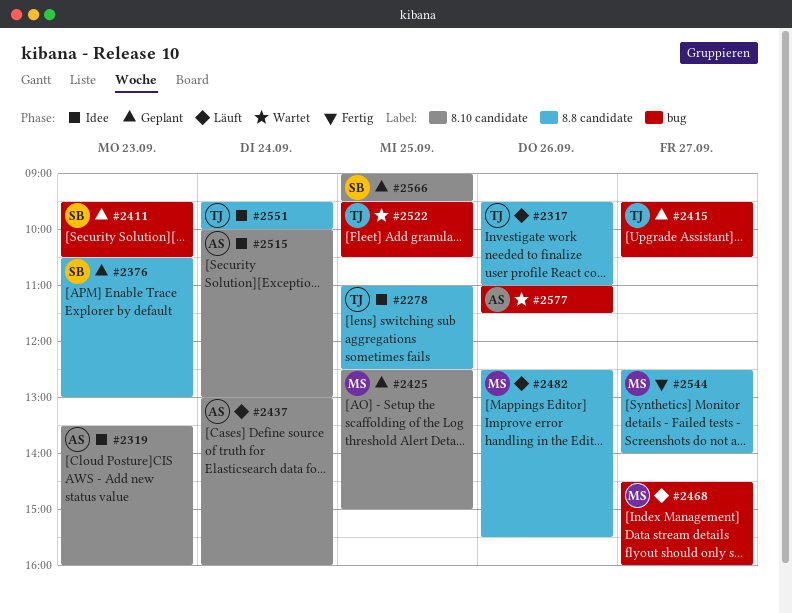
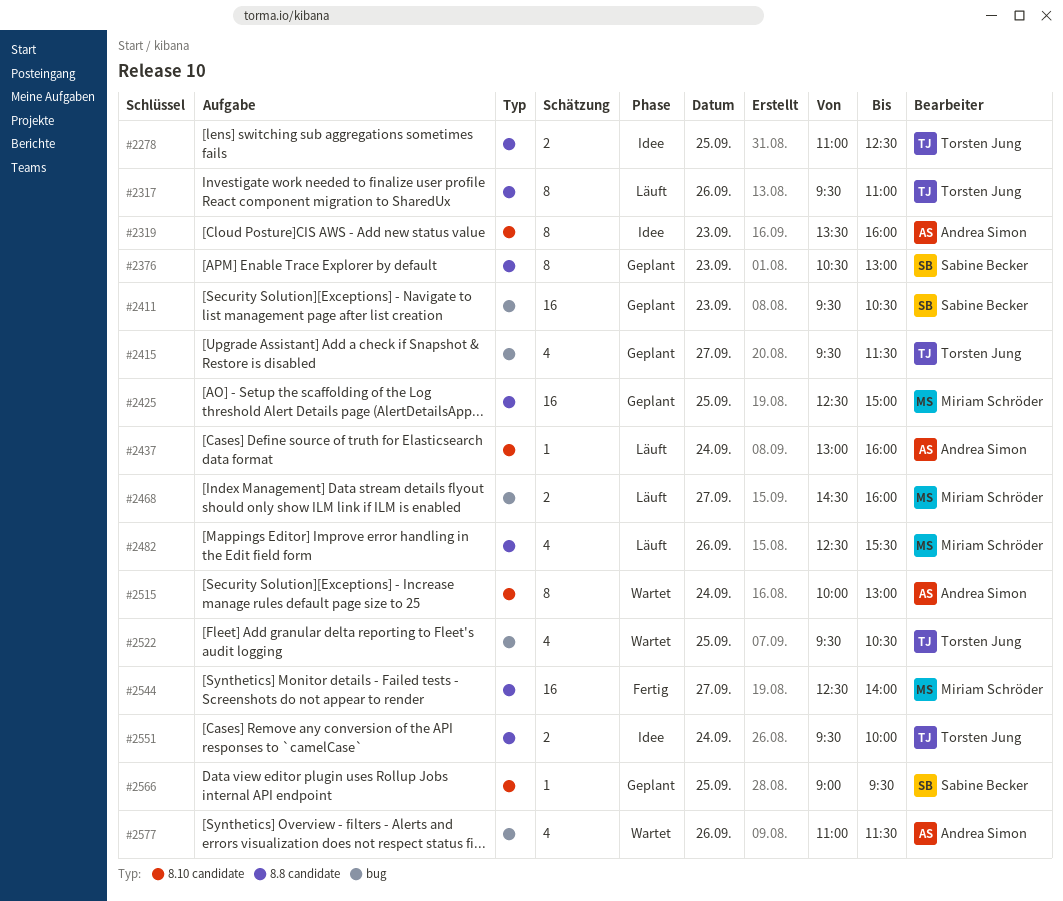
#2415, ends: 10:30 -> 11:30
#2425, label: 8.10 candidate -> 8.8 candidate
#2515, status: Idee -> Wartet

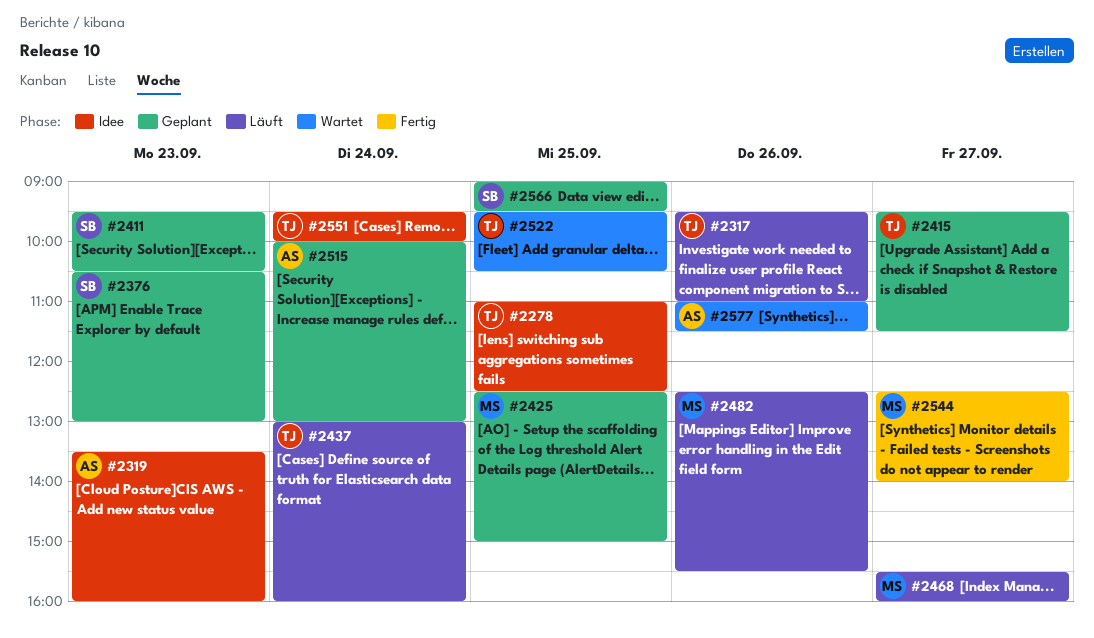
#2437, owner: Andrea Simon -> Torsten Jung
#2468, begins: 14:30 -> 15:30
#2515, status: Wartet -> Geplant

